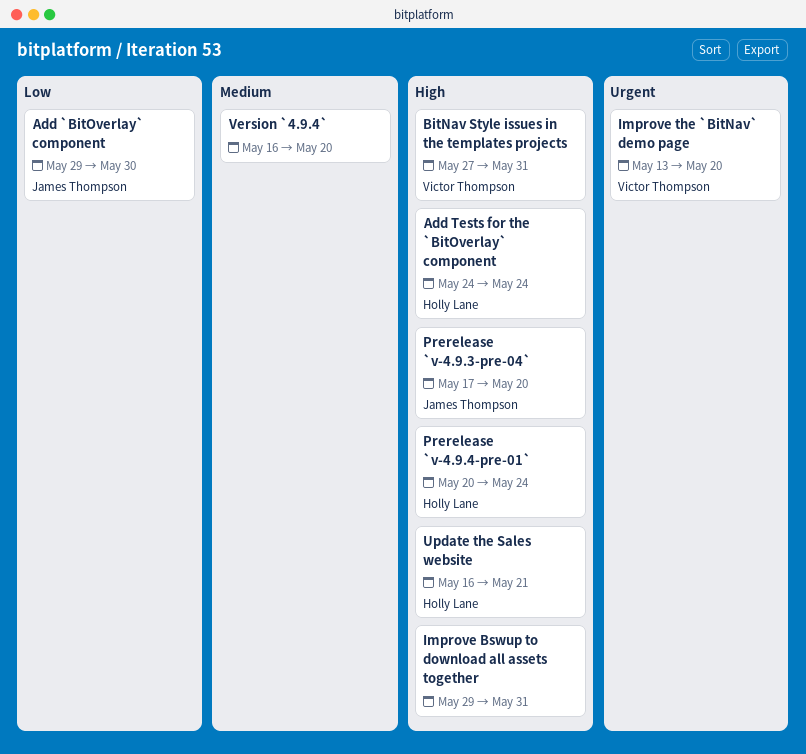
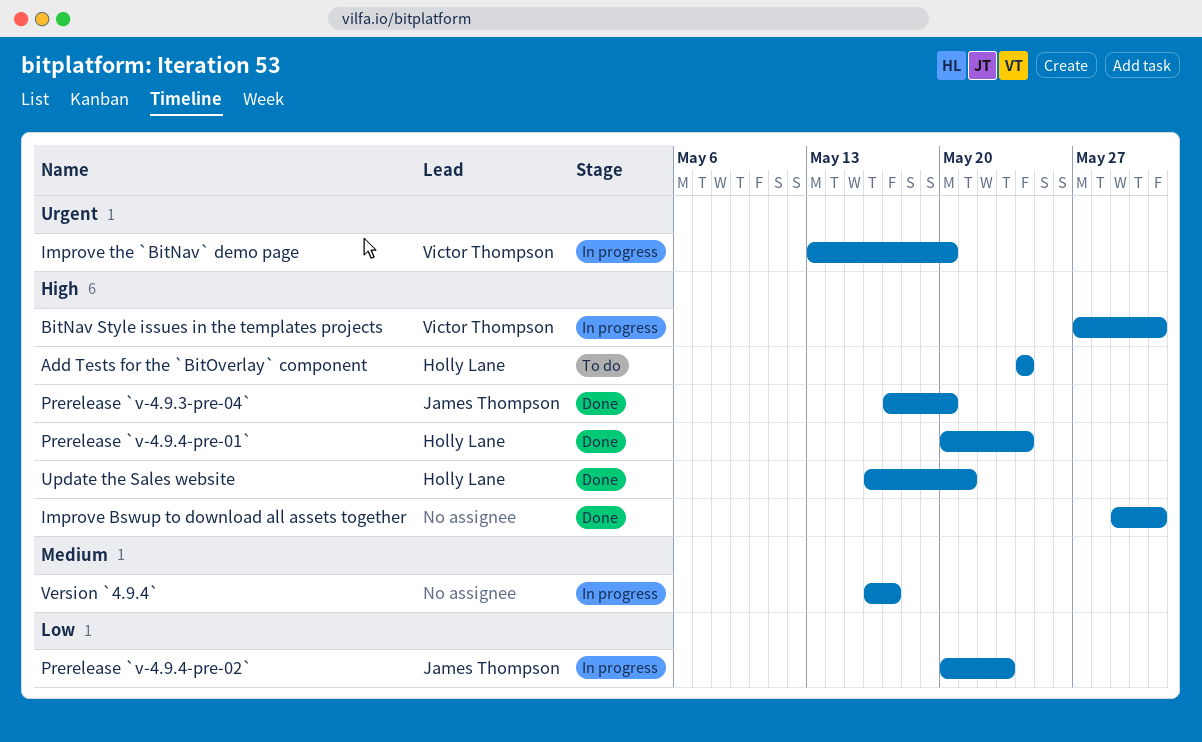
Add `BitOverlay` component: present -> none
Prerelease `v-4.9.4-pre-02`: none -> present
Version `4.9.4`, due: May 20 -> May 17

